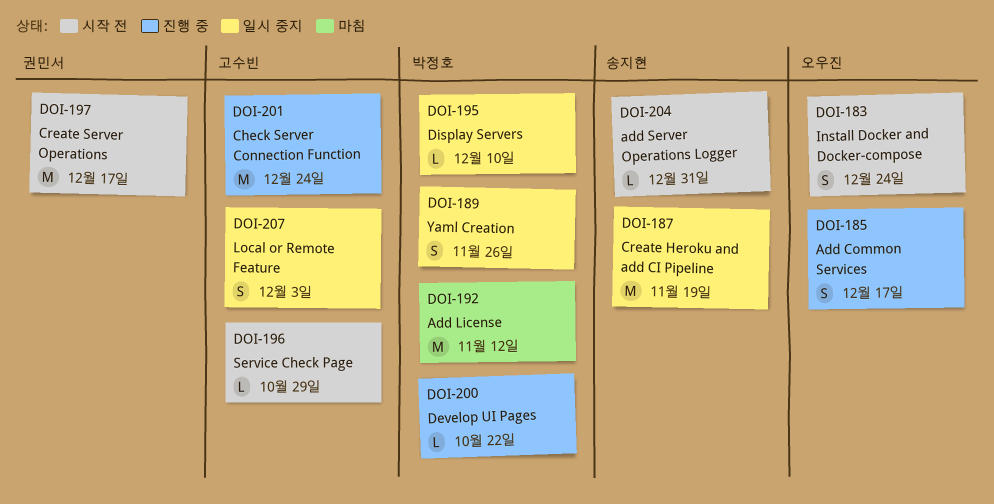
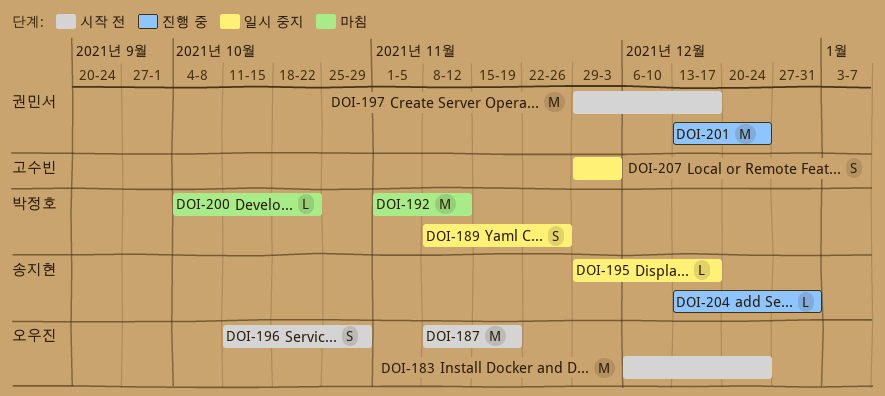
DOI-183, estimate: S -> M
DOI-185: present -> none
DOI-187, status: 일시 중지 -> 시작 전
DOI-187, owner: 송지현 -> 오우진
DOI-195, owner: 박정호 -> 송지현
DOI-195, due: Dec 10 -> Dec 17
DOI-196, owner: 고수빈 -> 오우진
DOI-196, estimate: L -> S
DOI-200, status: 진행 중 -> 마침
DOI-201, owner: 고수빈 -> 권민서
DOI-204, status: 시작 전 -> 진행 중

